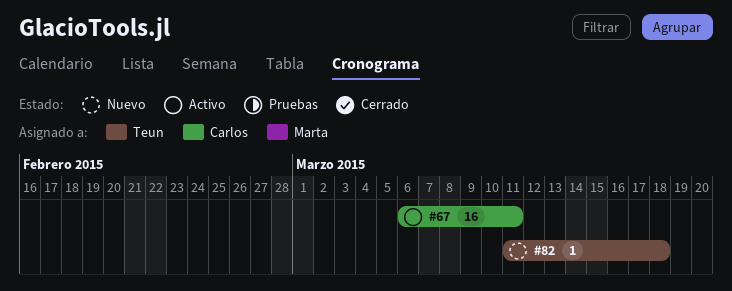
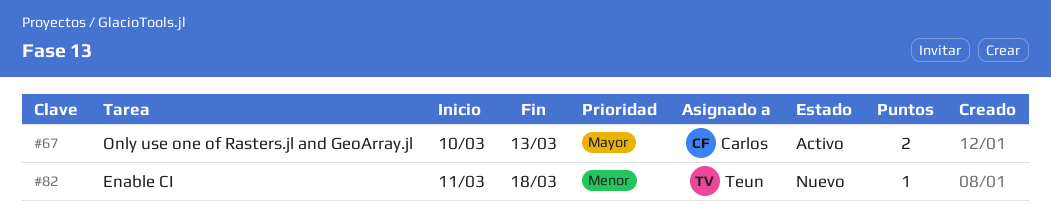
#67, estimate: 16 -> 2
#67, start: Mar 6 -> Mar 10
#67, due: Mar 11 -> Mar 13

